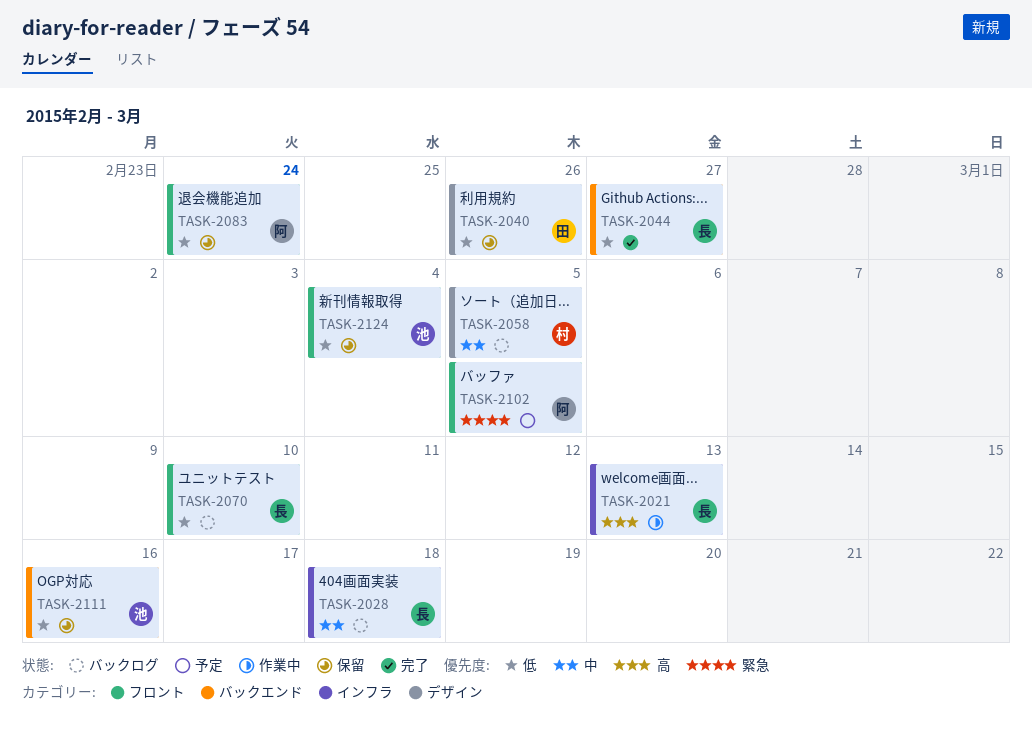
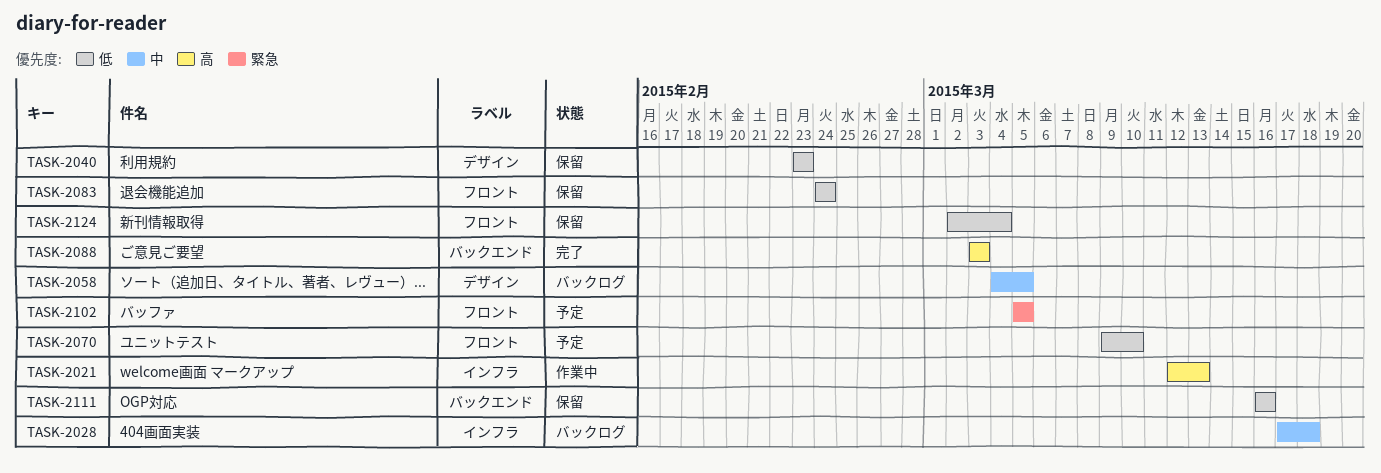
TASK-2040, due: Feb 26 -> Feb 23
TASK-2044: present -> none
TASK-2070, status: バックログ -> 予定
TASK-2088: none -> present

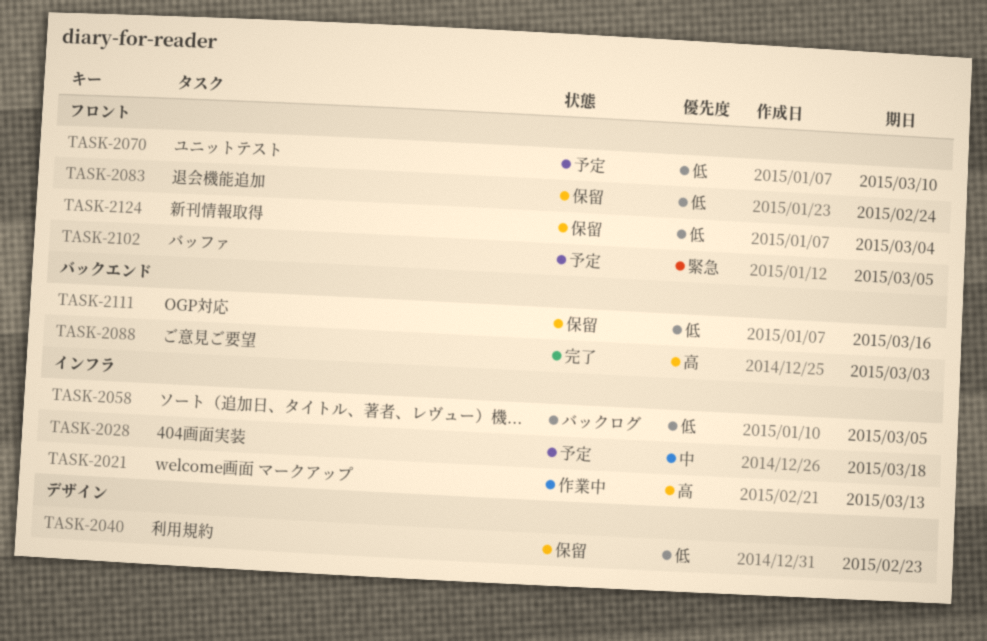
TASK-2028, status: バックログ -> 予定
TASK-2058, priority: 中 -> 低
TASK-2058, label: デザイン -> インフラ

